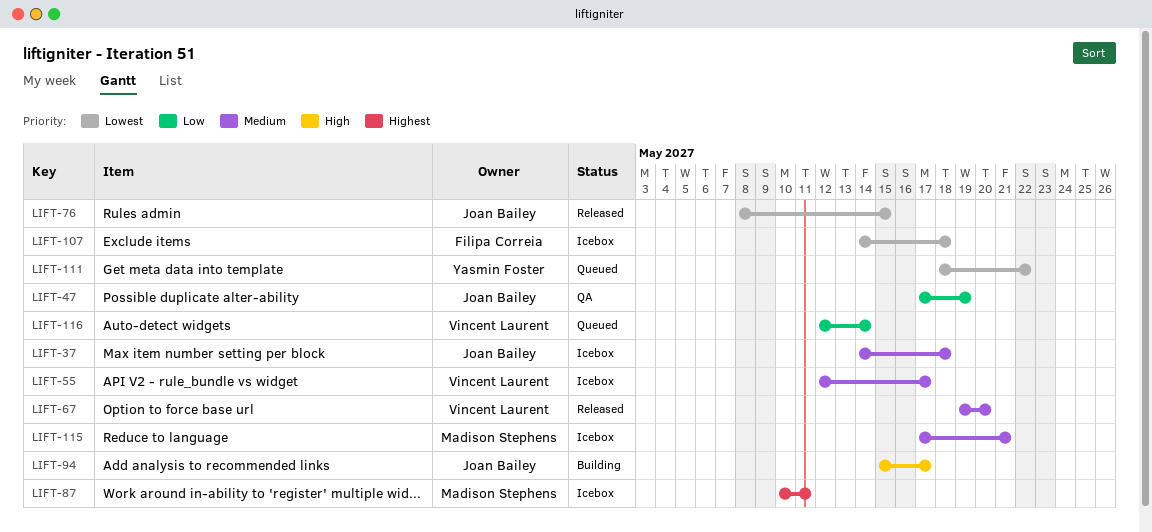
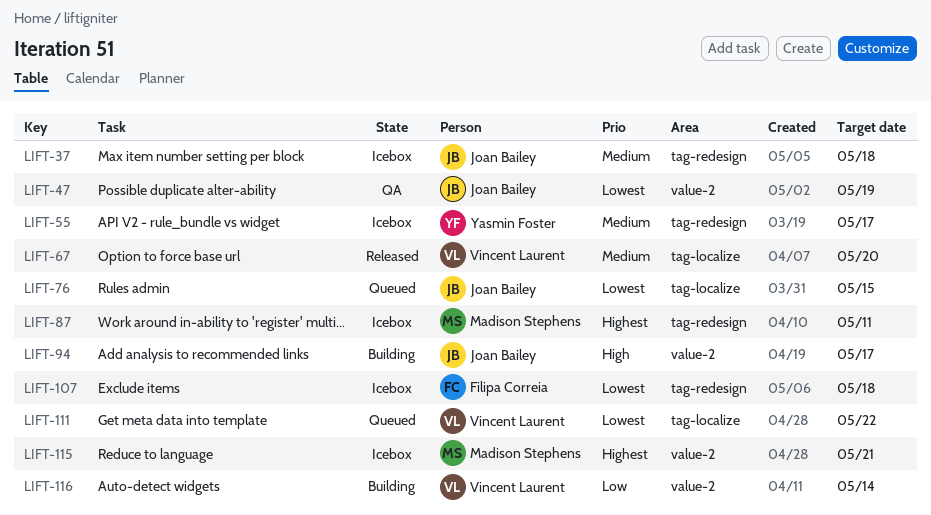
LIFT-47, priority: Low -> Lowest
LIFT-55, owner: Vincent Laurent -> Yasmin Foster
LIFT-76, status: Released -> Queued
LIFT-111, owner: Yasmin Foster -> Vincent Laurent
LIFT-115, priority: Medium -> Highest
LIFT-116, status: Queued -> Building

